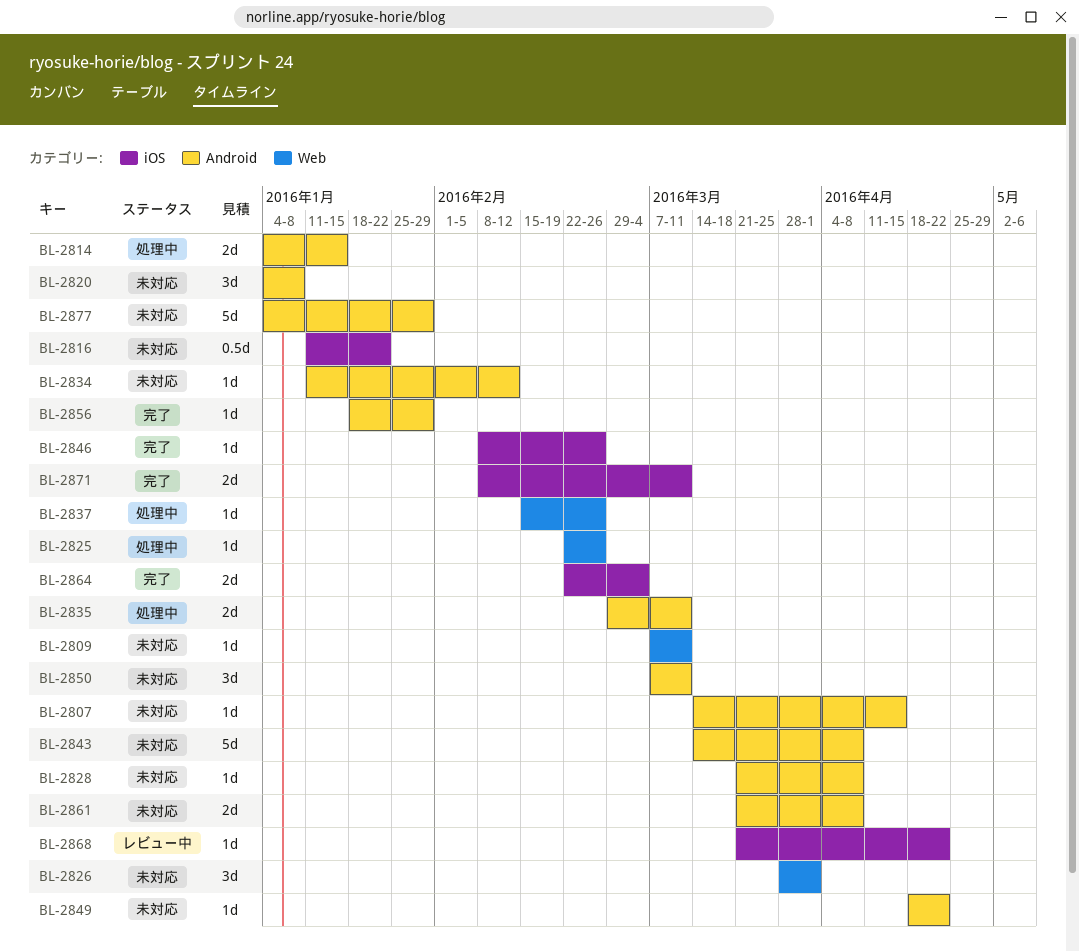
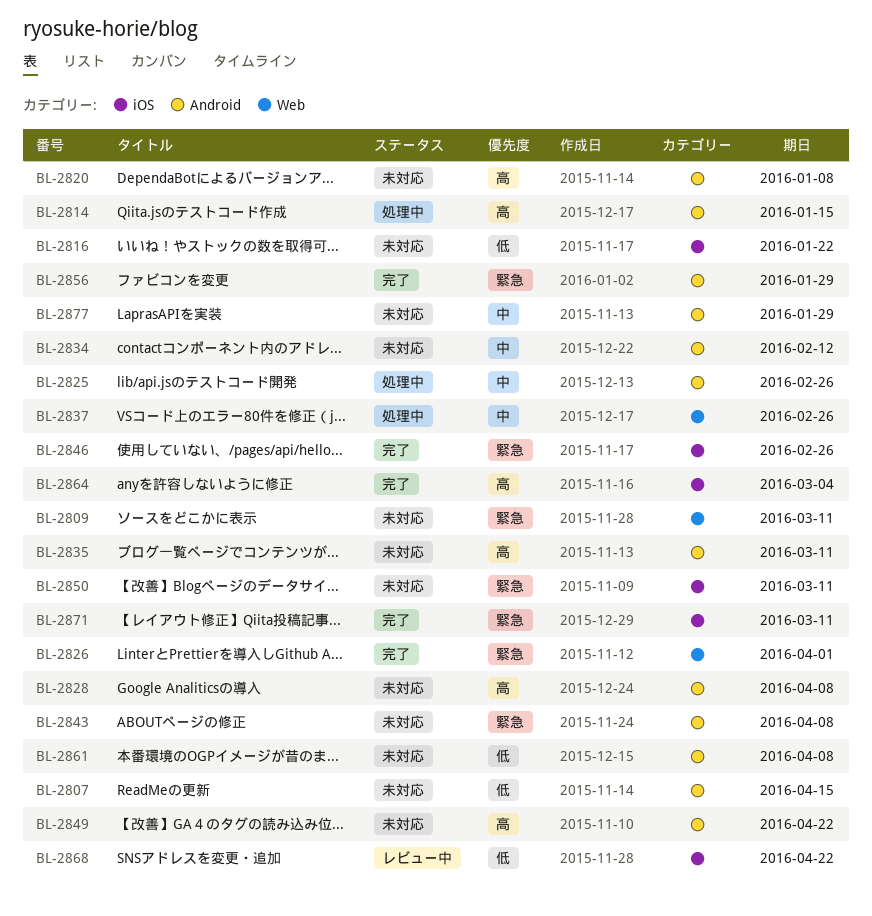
BL-2825, label: Web -> Android
BL-2826, status: 未対応 -> 完了
BL-2835, status: 処理中 -> 未対応
BL-2850, label: Android -> iOS

